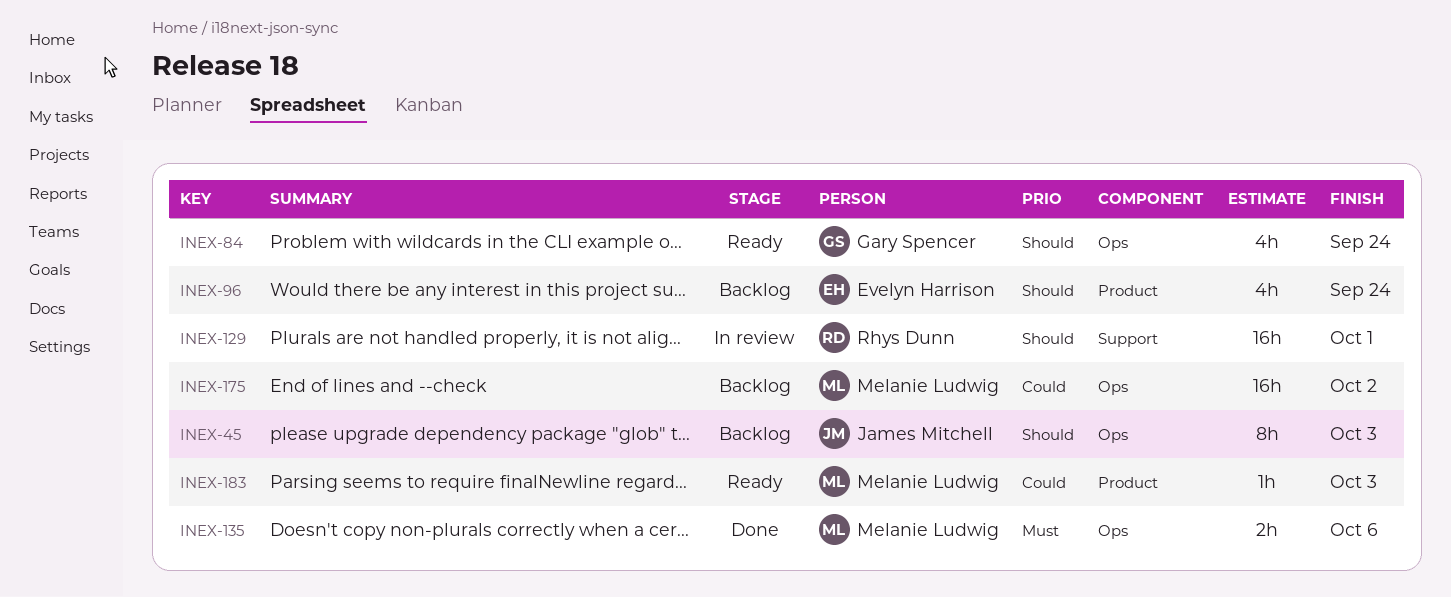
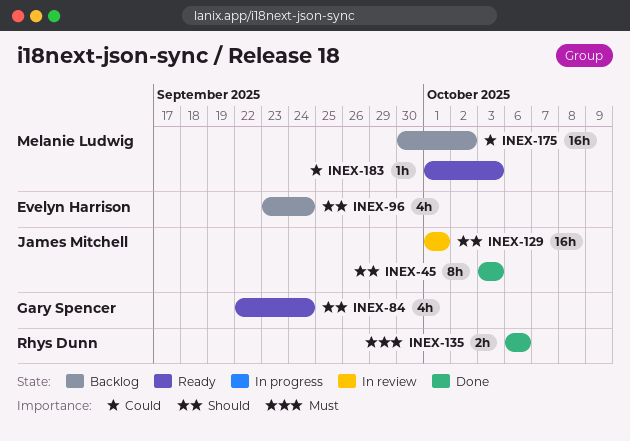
INEX-45, status: Backlog -> Done
INEX-129, owner: Rhys Dunn -> James Mitchell
INEX-135, owner: Melanie Ludwig -> Rhys Dunn

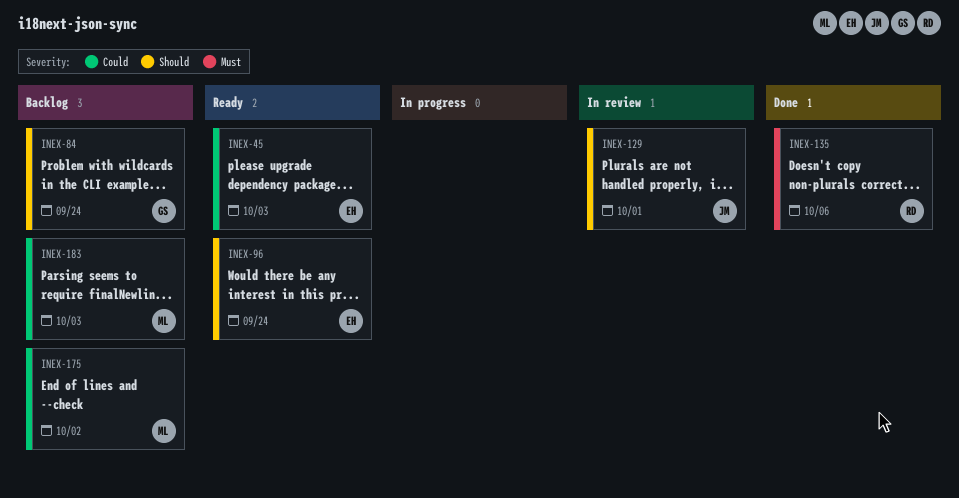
INEX-45, status: Done -> Ready
INEX-45, owner: James Mitchell -> Evelyn Harrison
INEX-45, priority: Should -> Could
INEX-84, status: Ready -> Backlog
INEX-96, status: Backlog -> Ready
INEX-183, status: Ready -> Backlog

